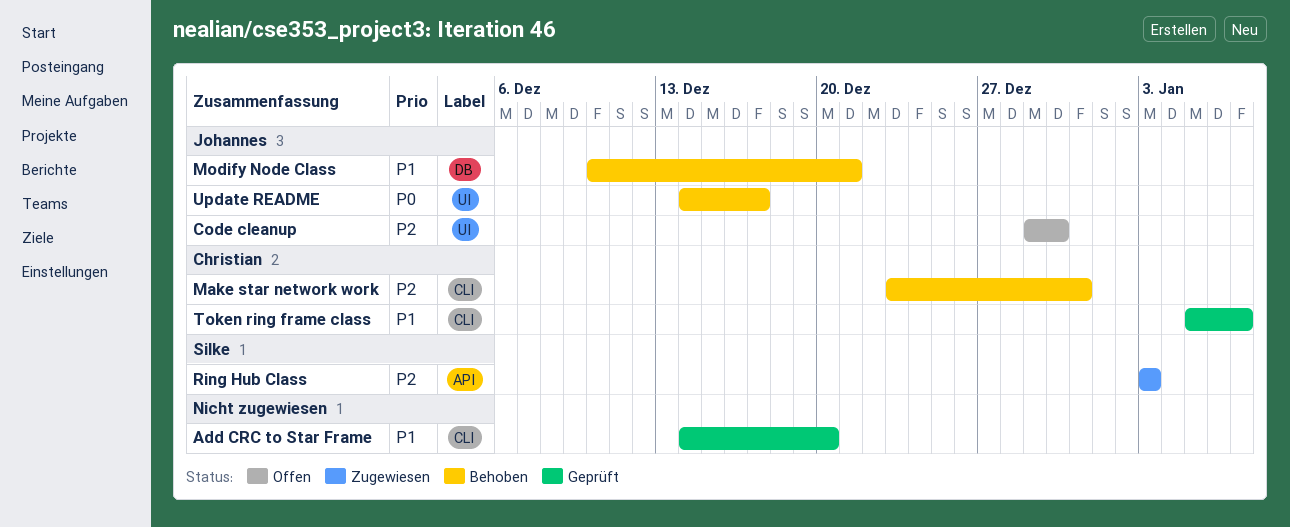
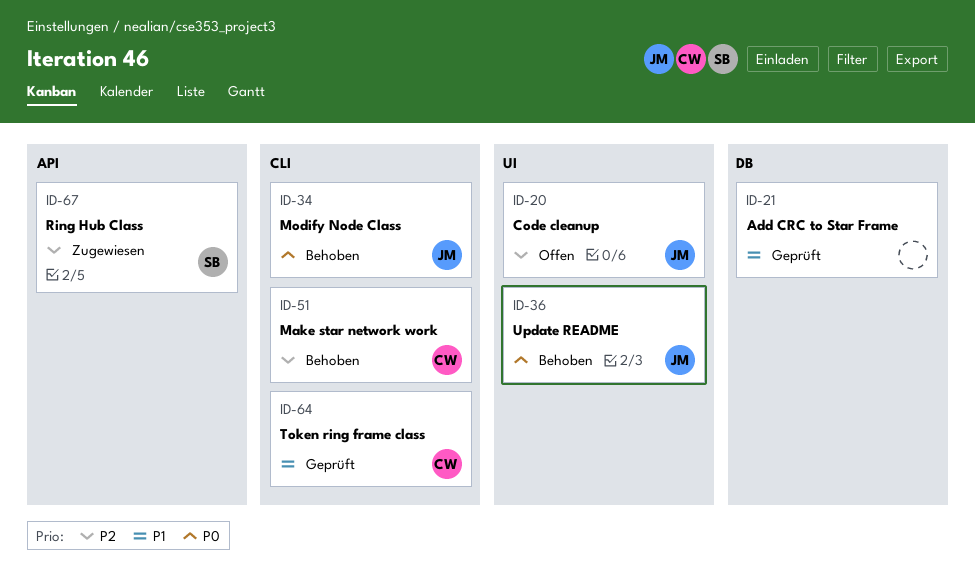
Add CRC to Star Frame, label: CLI -> DB
Modify Node Class, priority: P1 -> P0
Modify Node Class, label: DB -> CLI

